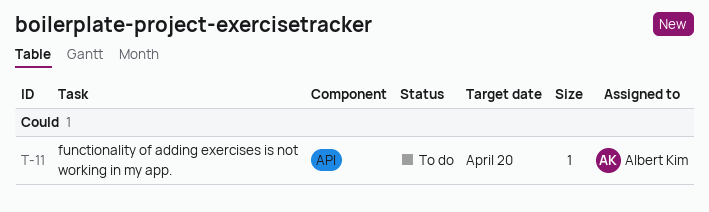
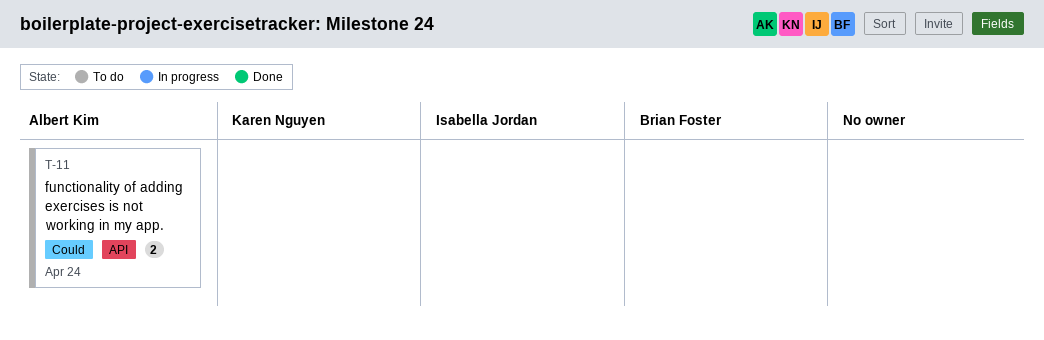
T-11, estimate: 1 -> 2
T-11, due: Apr 20 -> Apr 24

